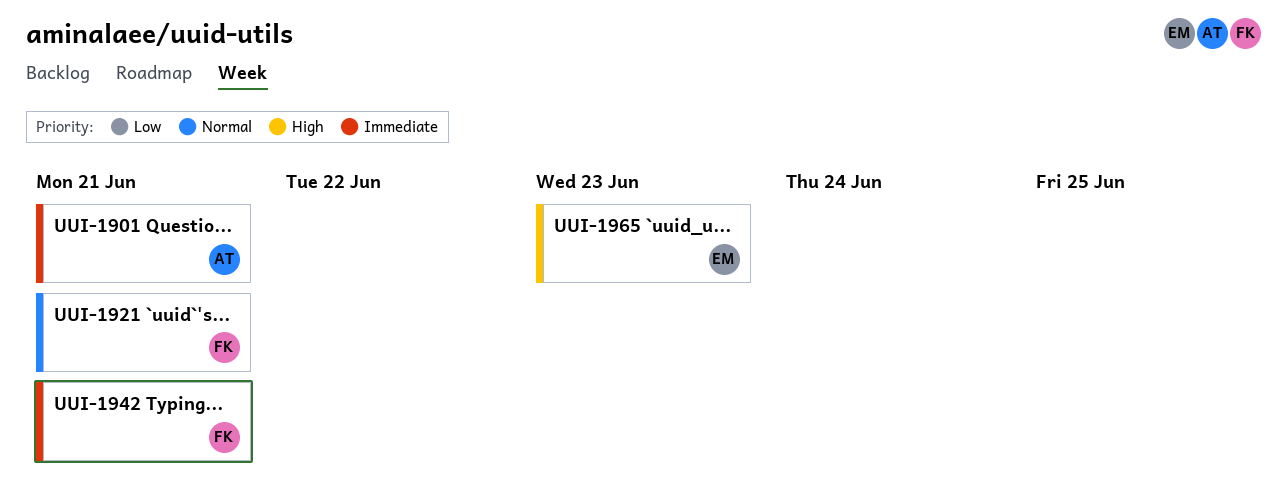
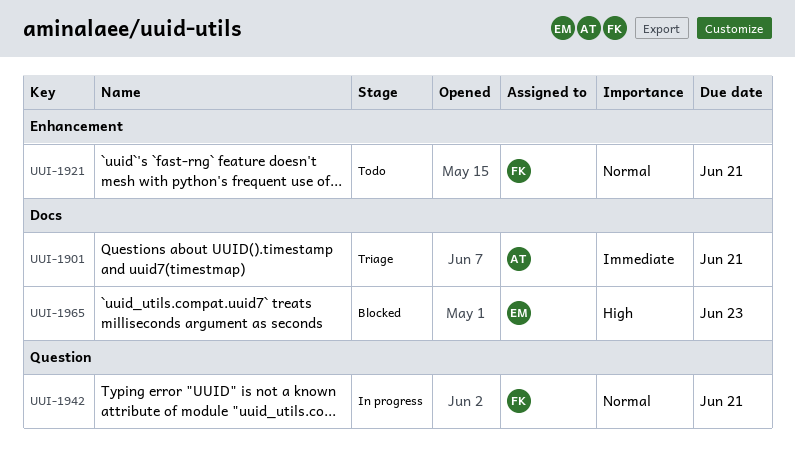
UUI-1942, priority: Immediate -> Normal

